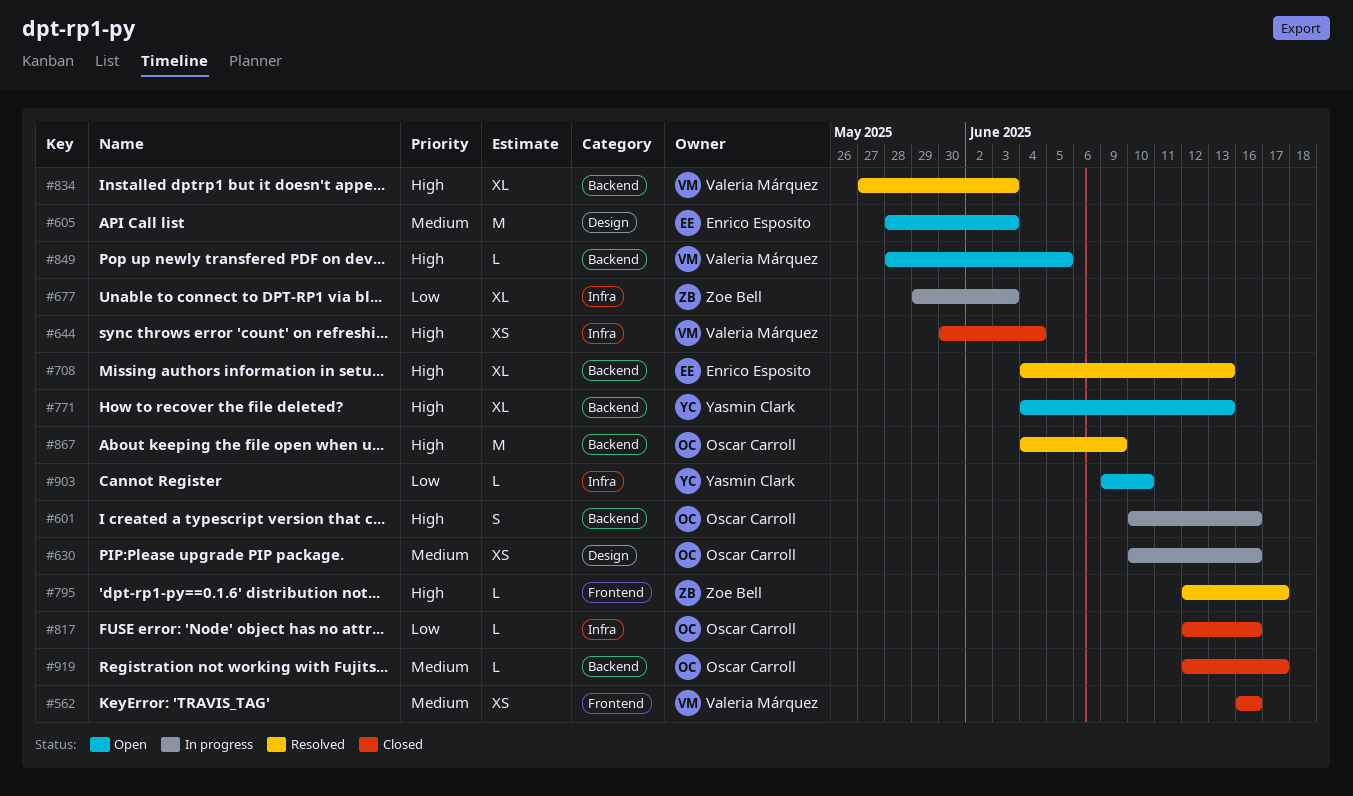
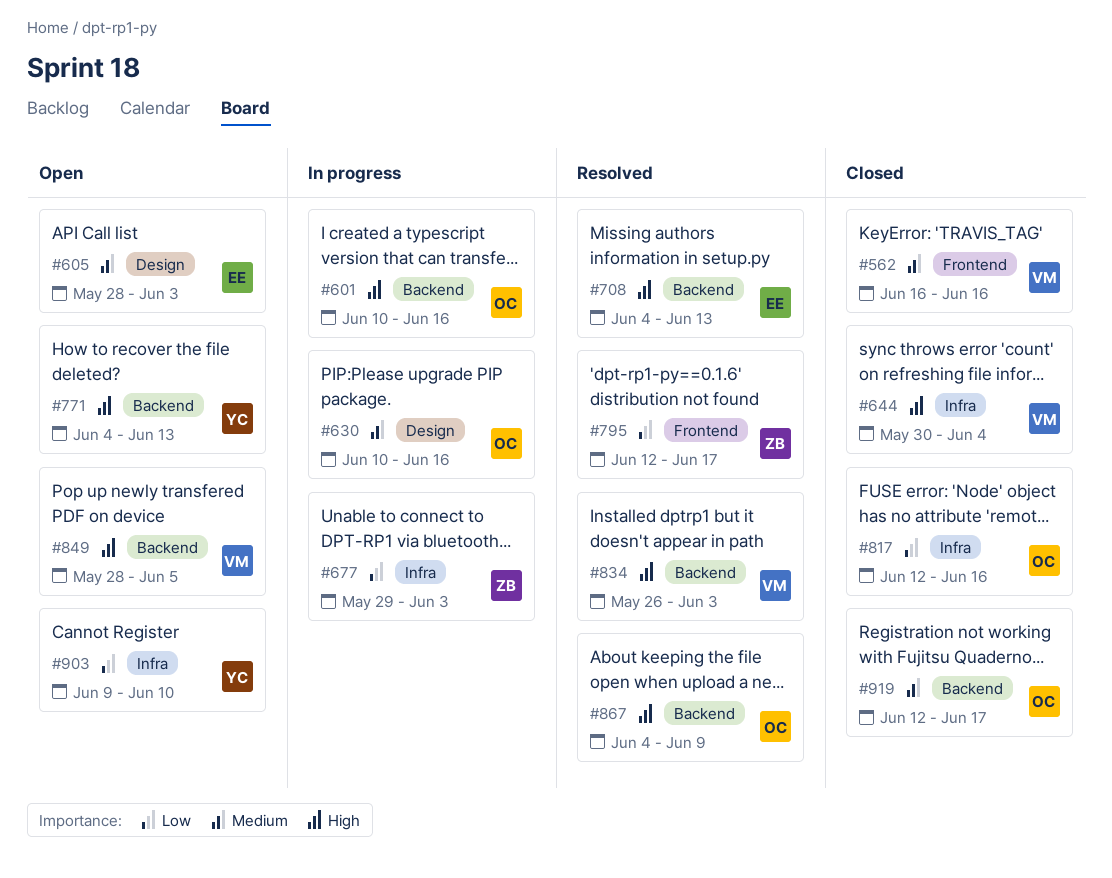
#795, priority: High -> Low
#834, start: May 27 -> May 26

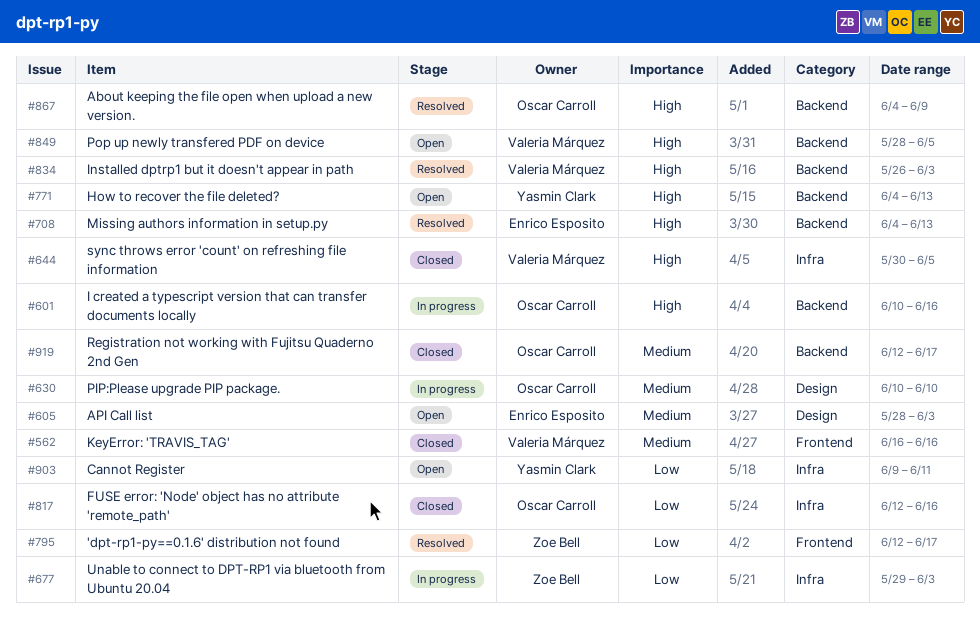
#630, due: Jun 16 -> Jun 10
#644, due: Jun 4 -> Jun 5
#903, due: Jun 10 -> Jun 11

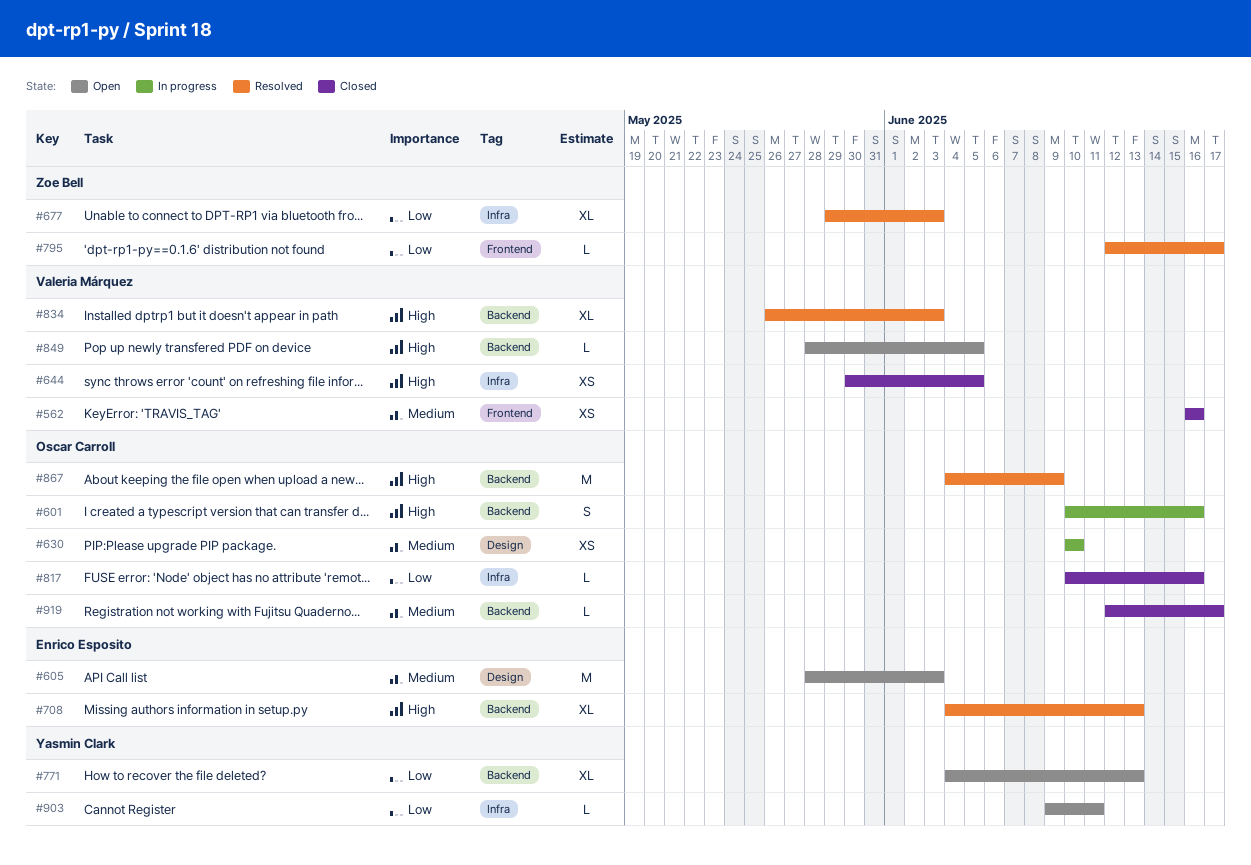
#677, status: In progress -> Resolved
#771, priority: High -> Low
#817, start: Jun 12 -> Jun 10

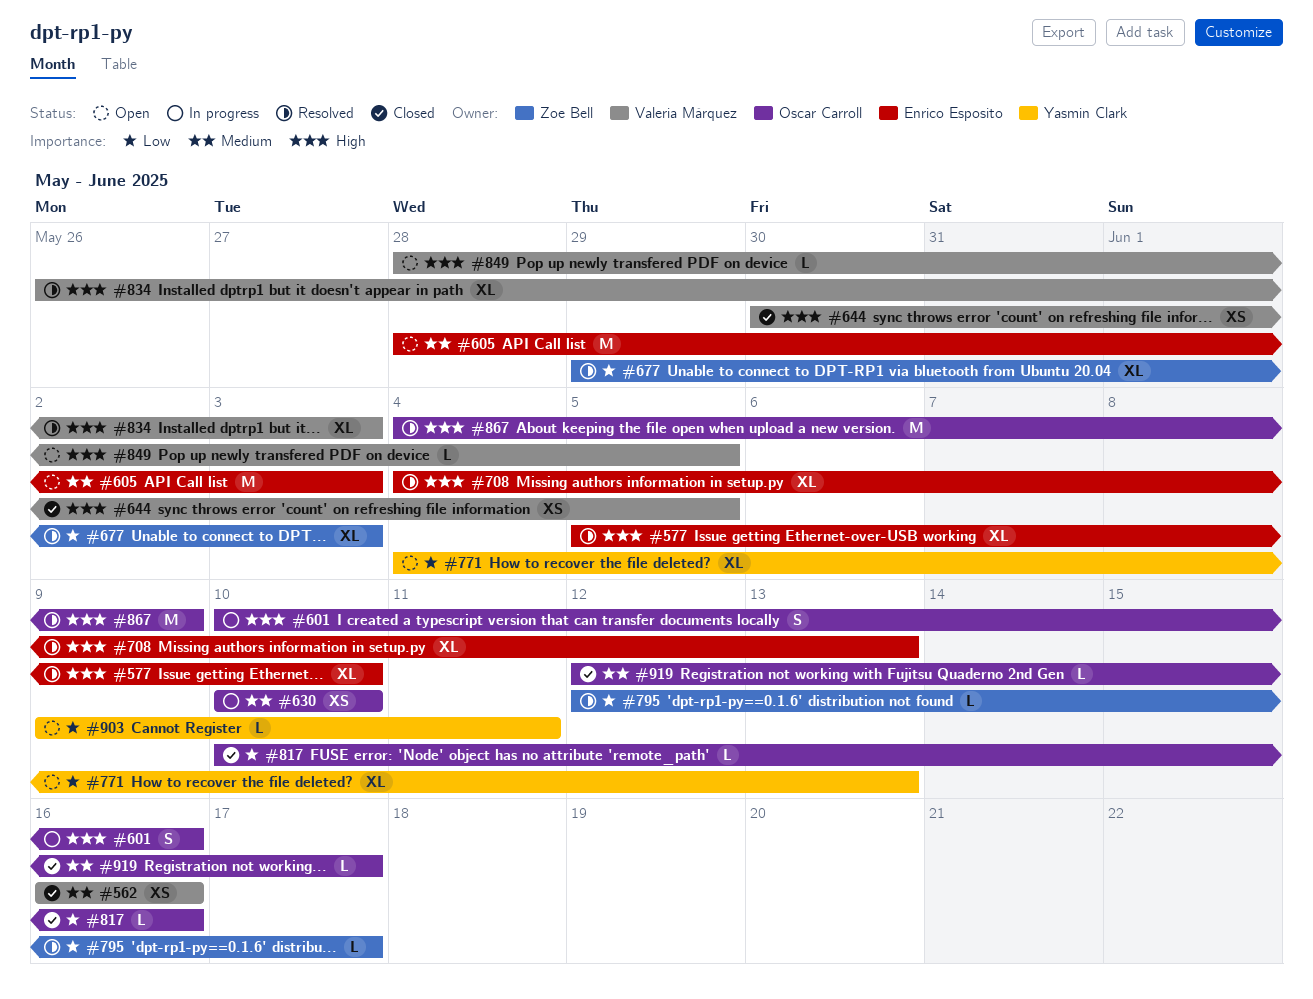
#577: none -> present

